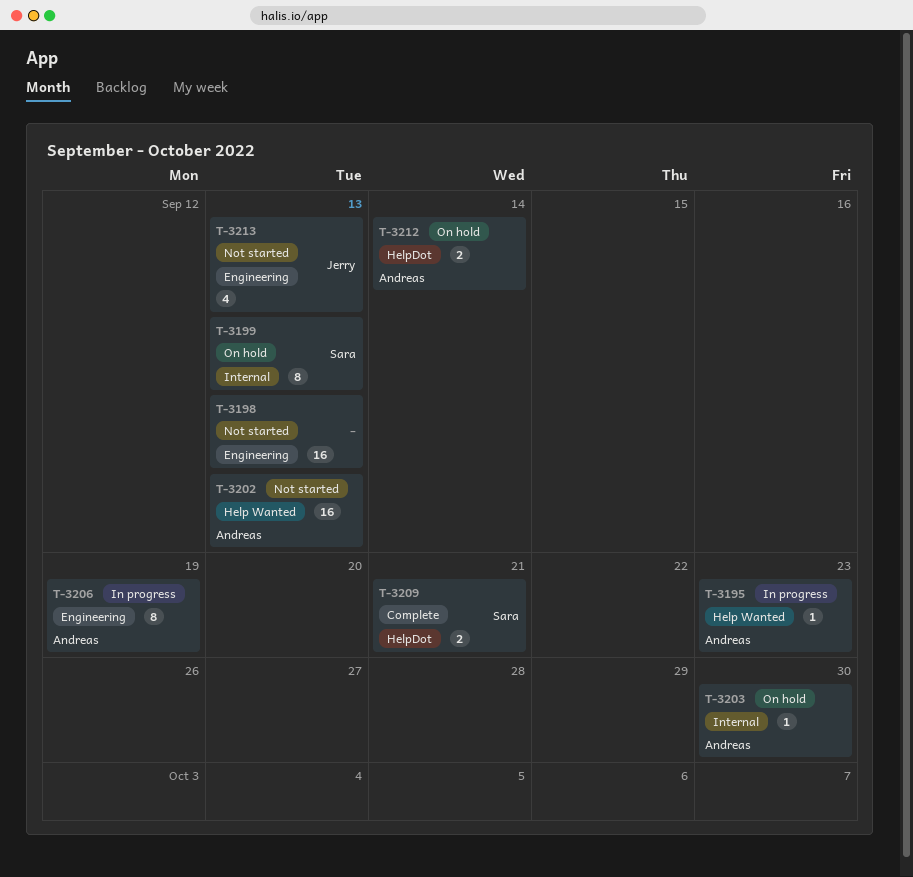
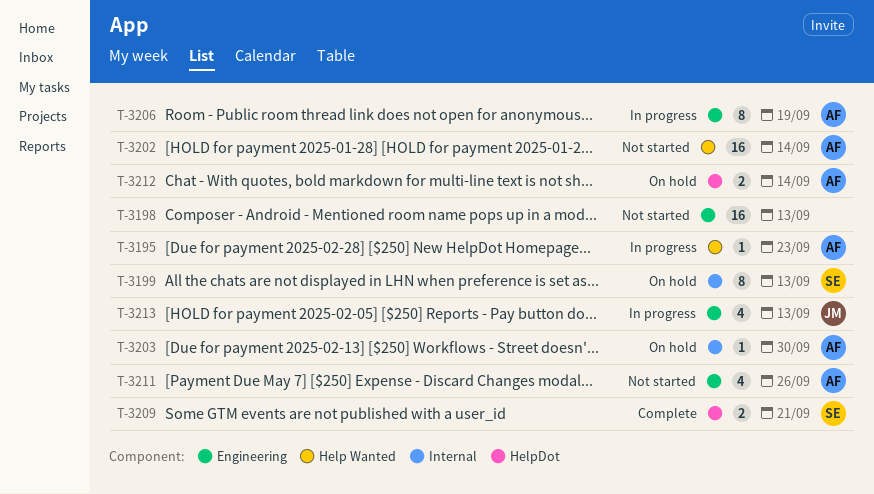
T-3202, due: Sep 13 -> Sep 14
T-3211: none -> present
T-3213, status: Not started -> In progress

